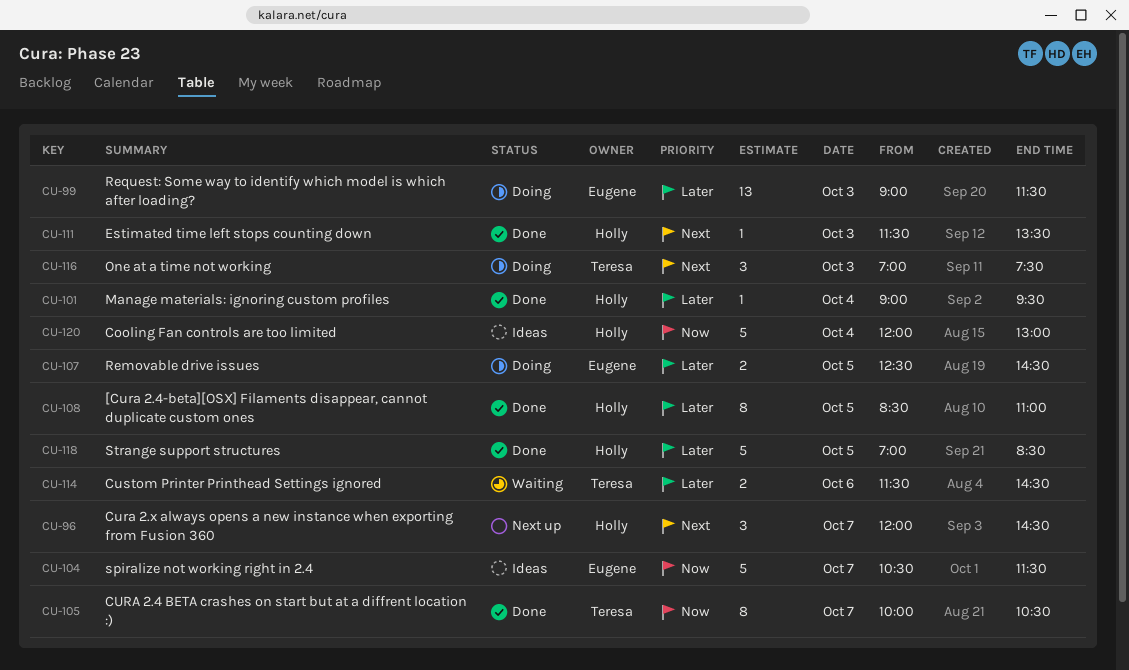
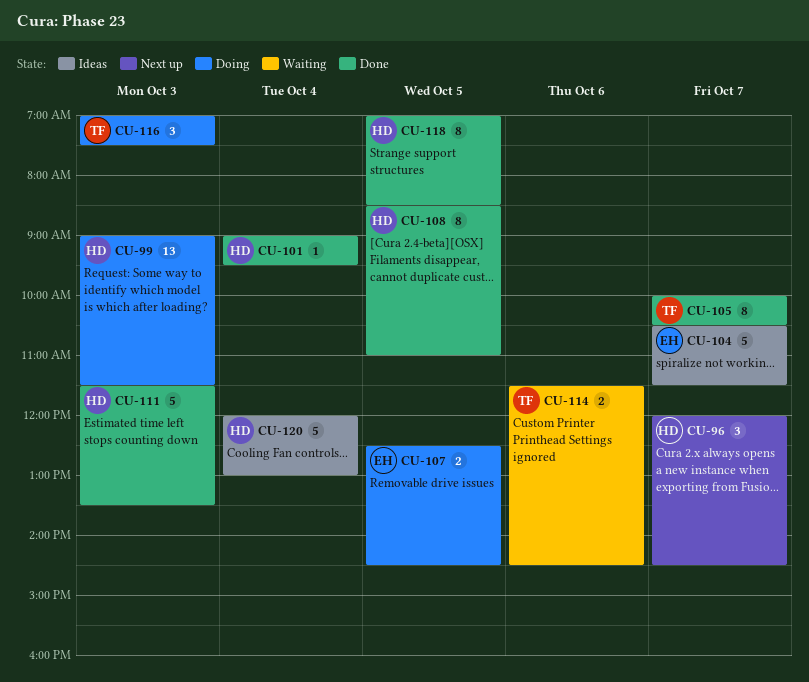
CU-99, owner: Eugene -> Holly
CU-111, estimate: 1 -> 5
CU-118, estimate: 5 -> 8

